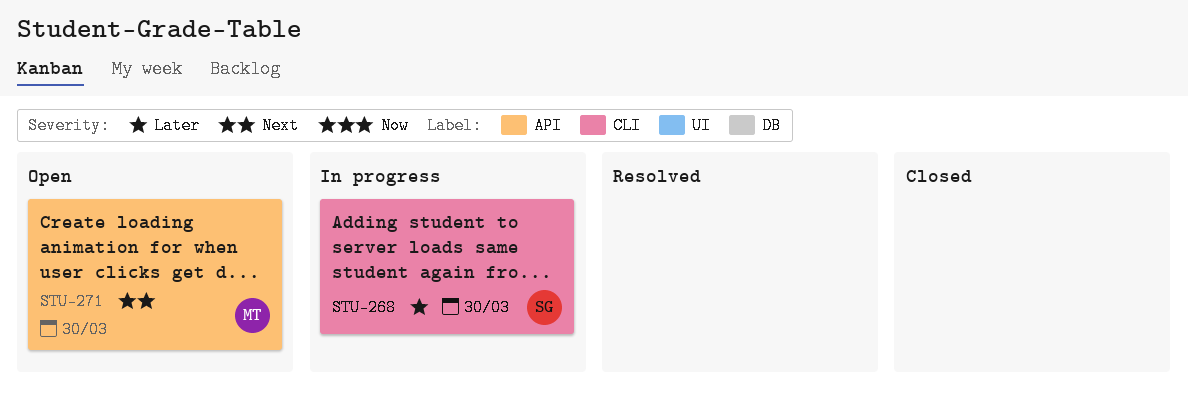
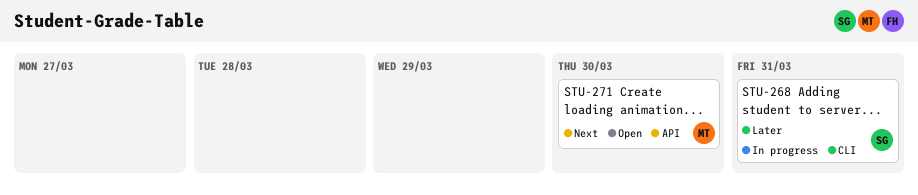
STU-268, due: Mar 30 -> Mar 31

